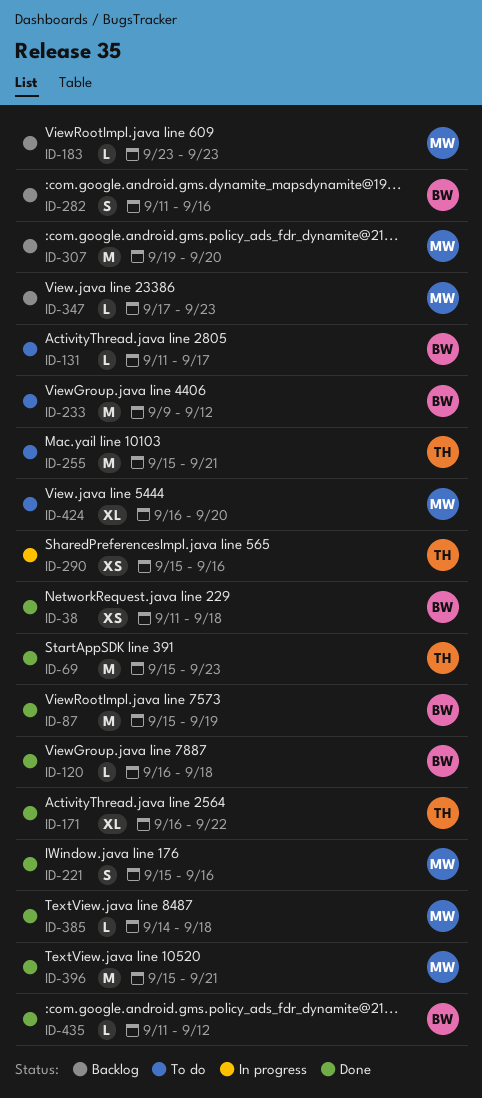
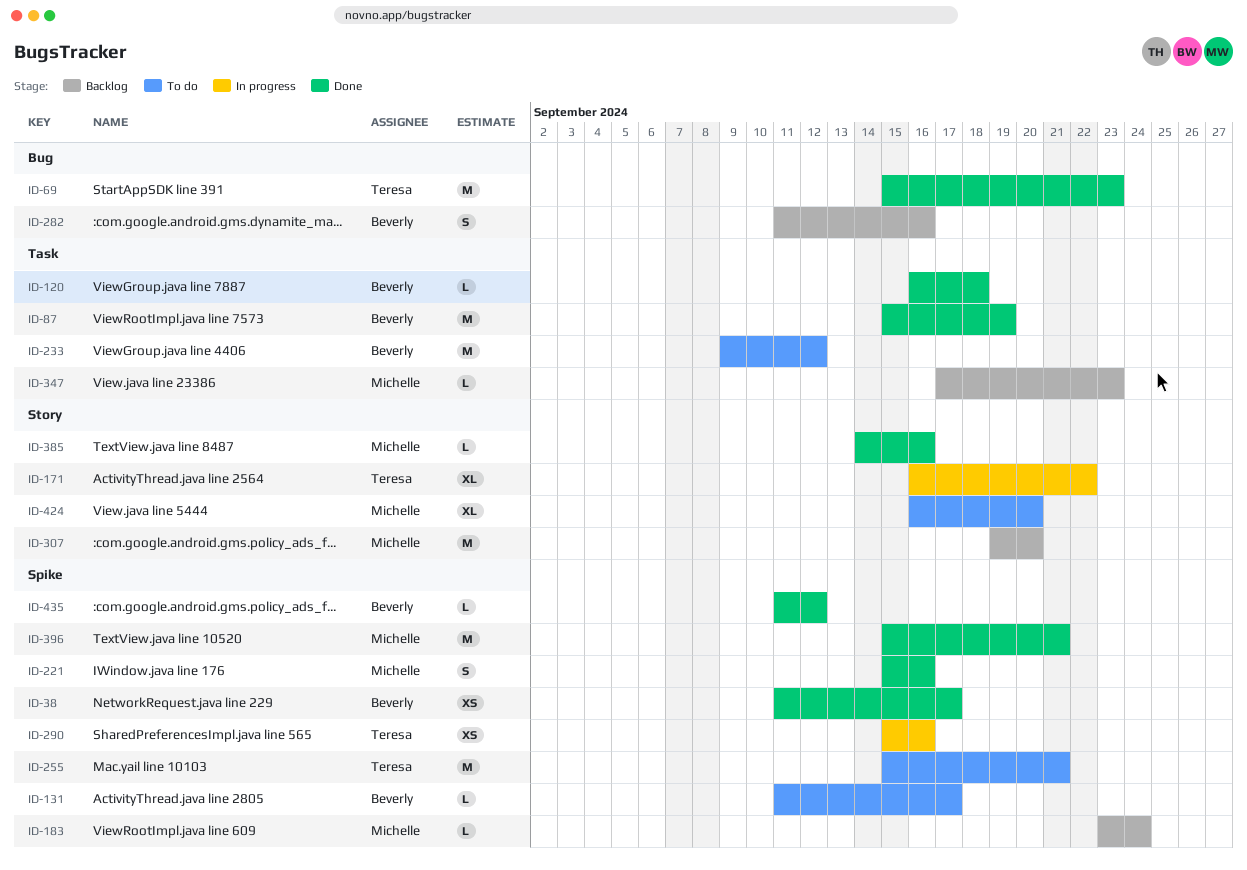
ID-38, due: Sep 18 -> Sep 17
ID-171, status: Done -> In progress
ID-183, due: Sep 23 -> Sep 24
ID-385, due: Sep 18 -> Sep 16

